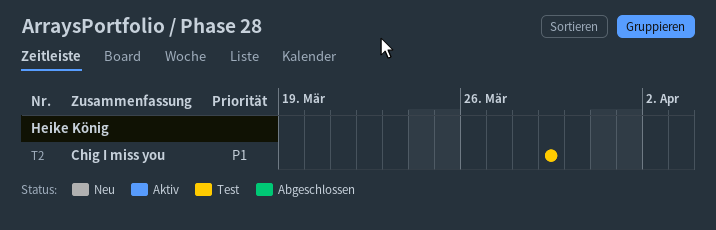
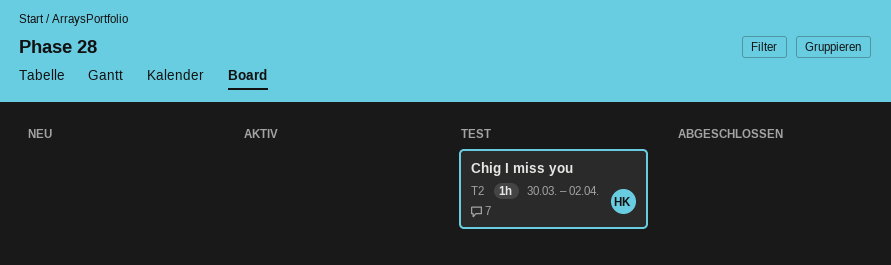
T2, start: Mar 29 -> Mar 30
T2, due: Mar 29 -> Apr 2

